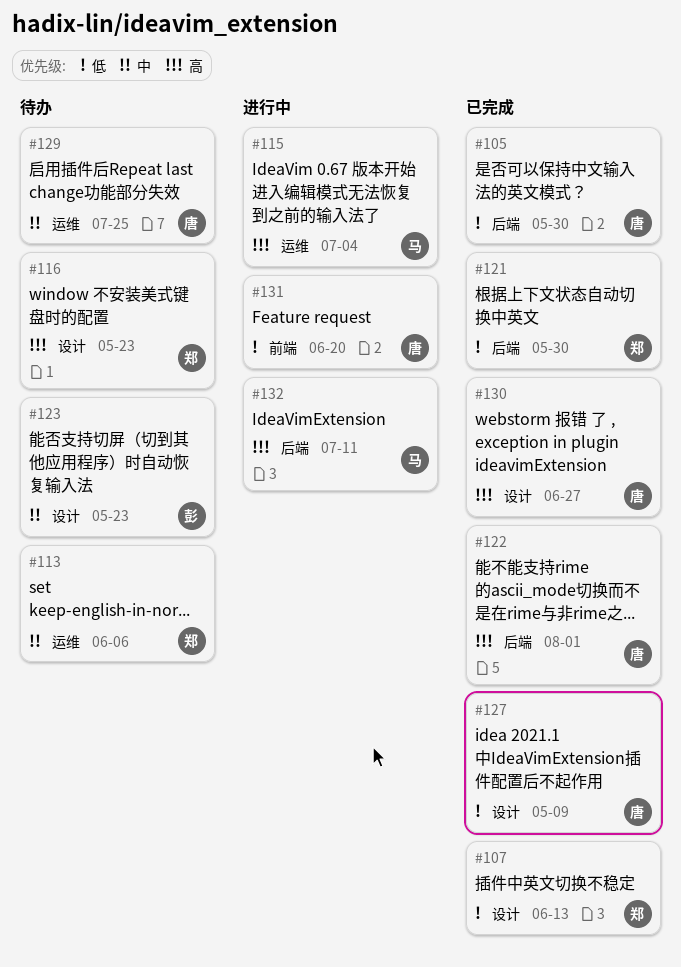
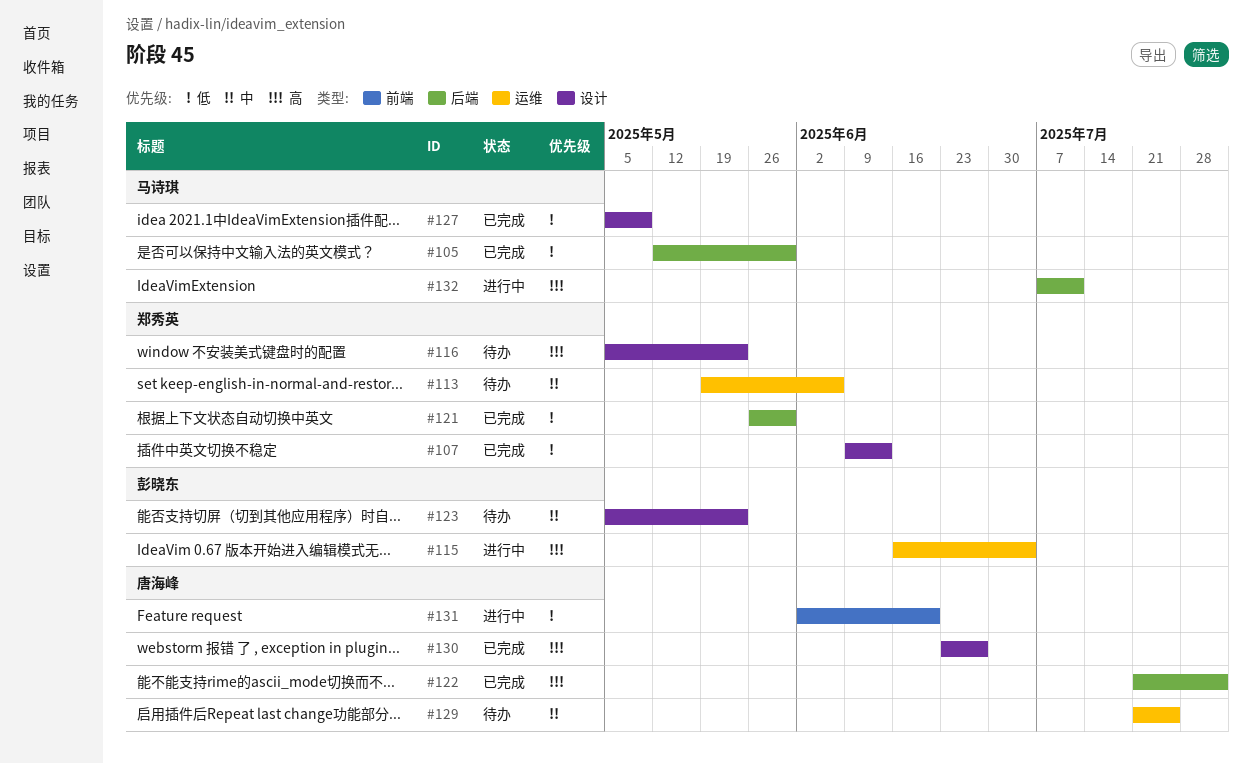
#105, owner: 唐海峰 -> 马诗琪
#115, owner: 马诗琪 -> 彭晓东
#127, owner: 唐海峰 -> 马诗琪

